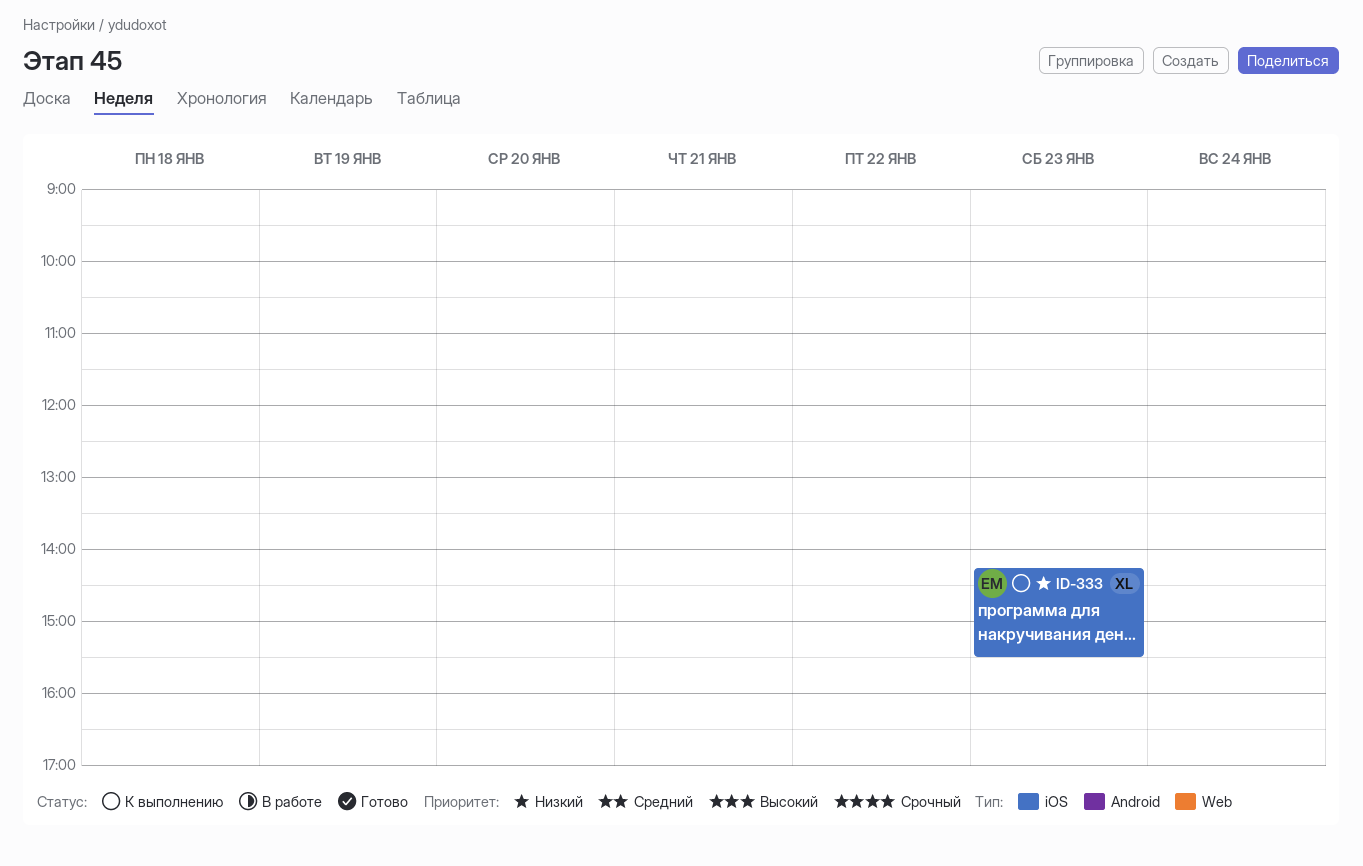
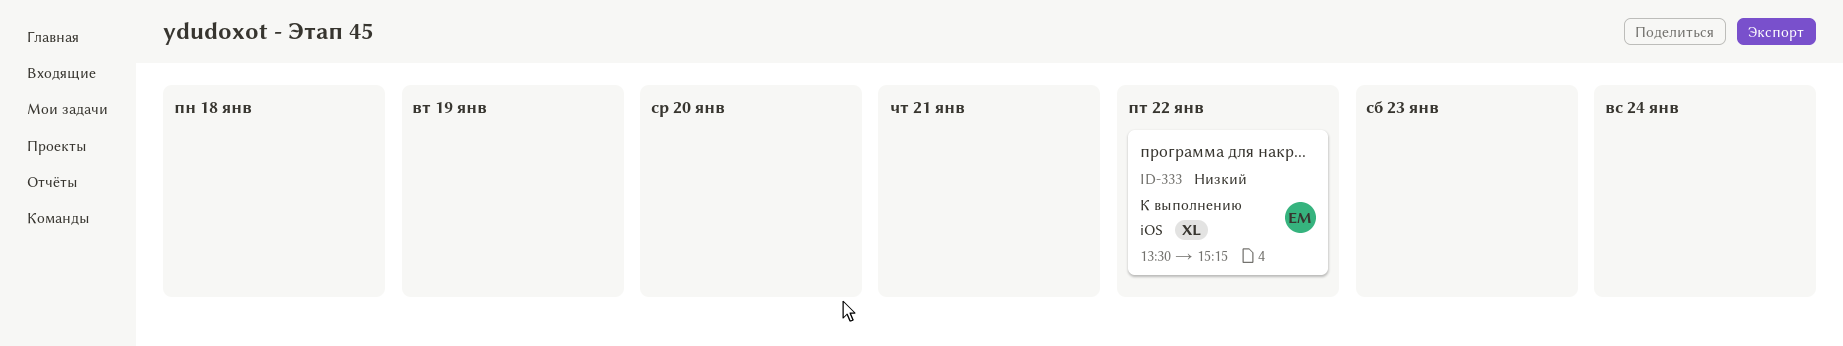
ID-333, day: Jan 23 -> Jan 22
ID-333, begins: 14:15 -> 13:30
ID-333, ends: 15:30 -> 15:15

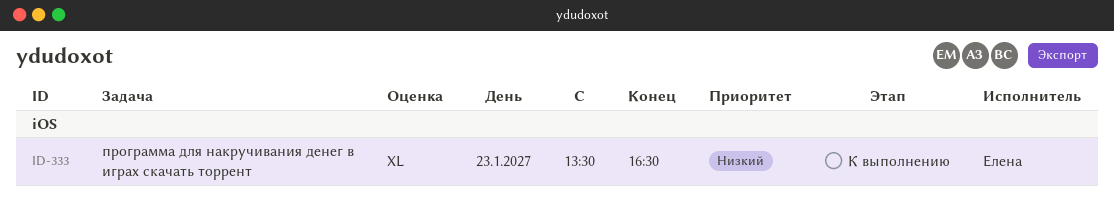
ID-333, day: Jan 22 -> Jan 23
ID-333, ends: 15:15 -> 16:30

